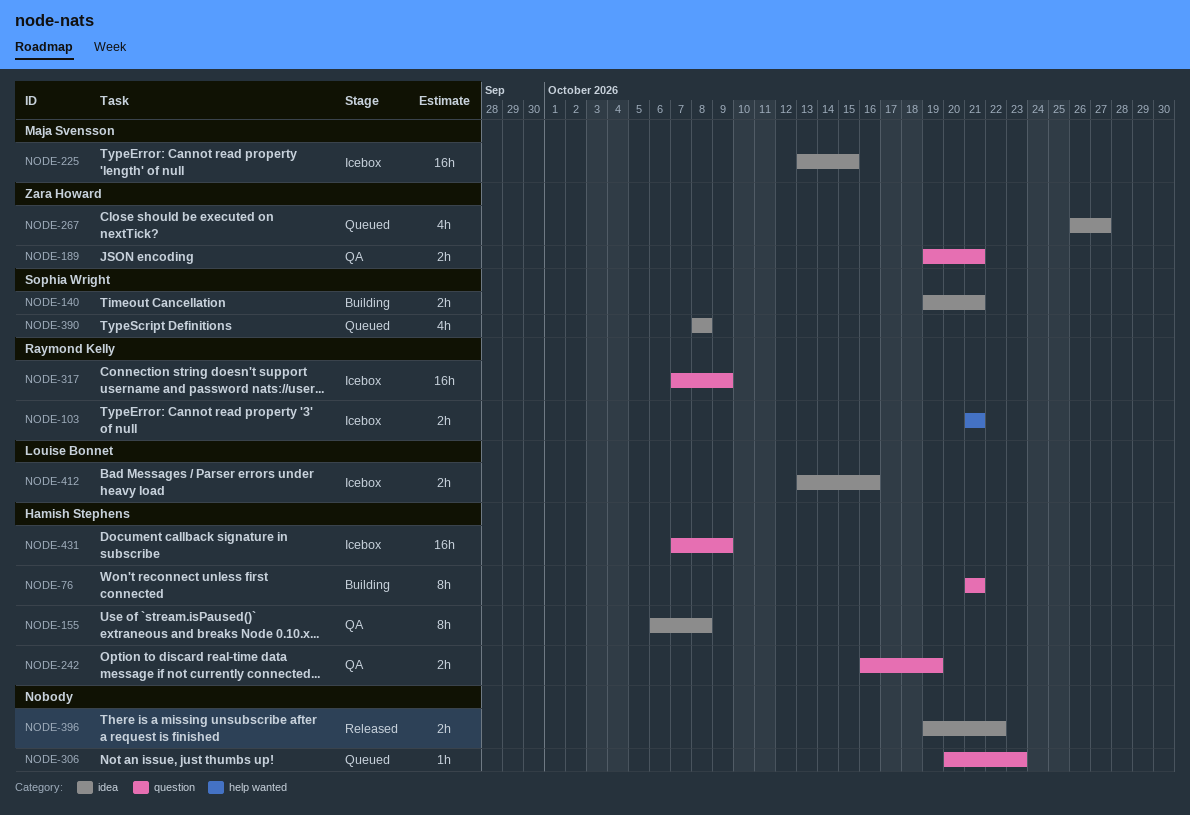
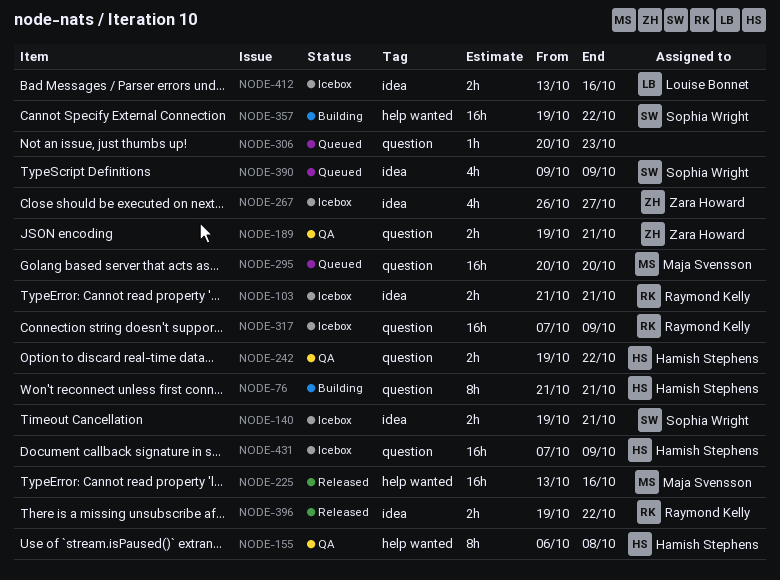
NODE-103, label: help wanted -> idea
NODE-140, status: Building -> Icebox
NODE-155, label: idea -> help wanted
NODE-225, status: Icebox -> Released
NODE-225, label: idea -> help wanted
NODE-225, due: Oct 15 -> Oct 16
NODE-242, start: Oct 16 -> Oct 19
NODE-242, due: Oct 19 -> Oct 22
NODE-267, status: Queued -> Icebox
NODE-295: none -> present
NODE-357: none -> present
NODE-390, start: Oct 8 -> Oct 9
NODE-390, due: Oct 8 -> Oct 9
NODE-396, owner: none -> Raymond Kelly

